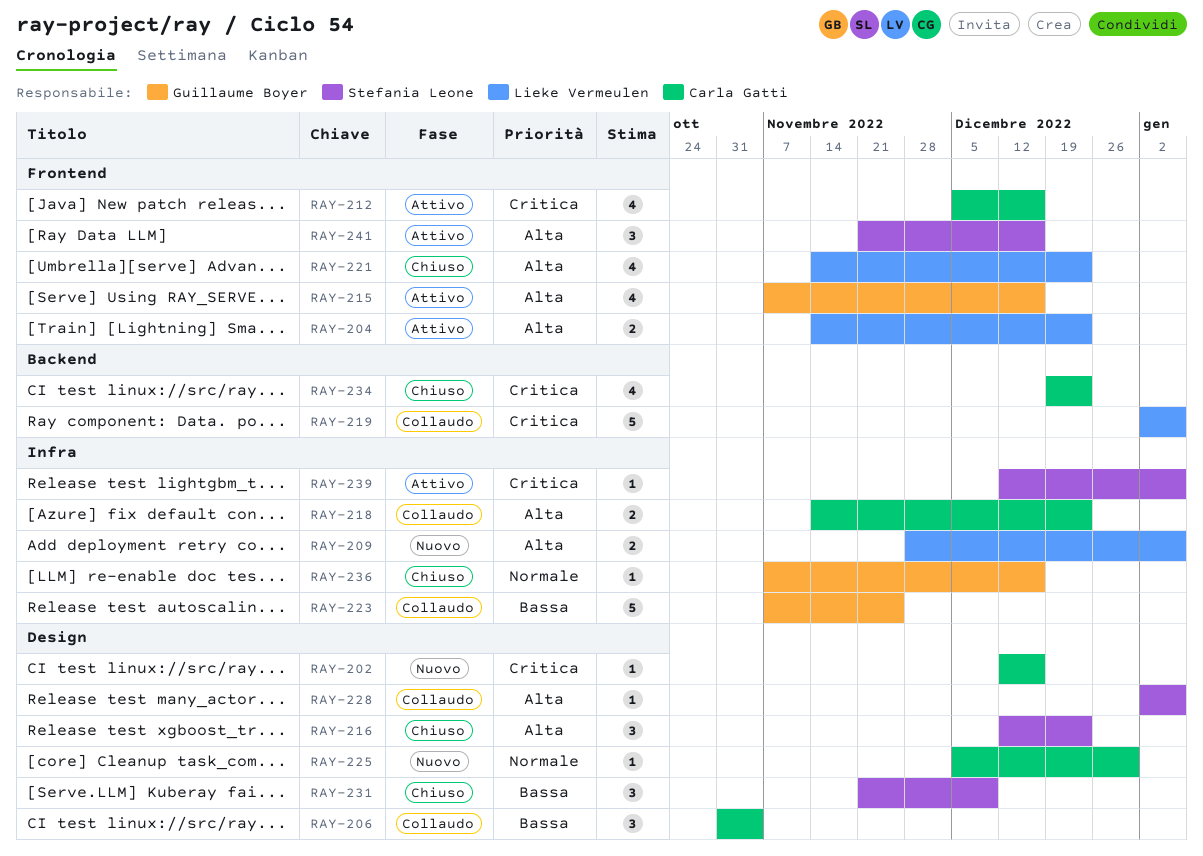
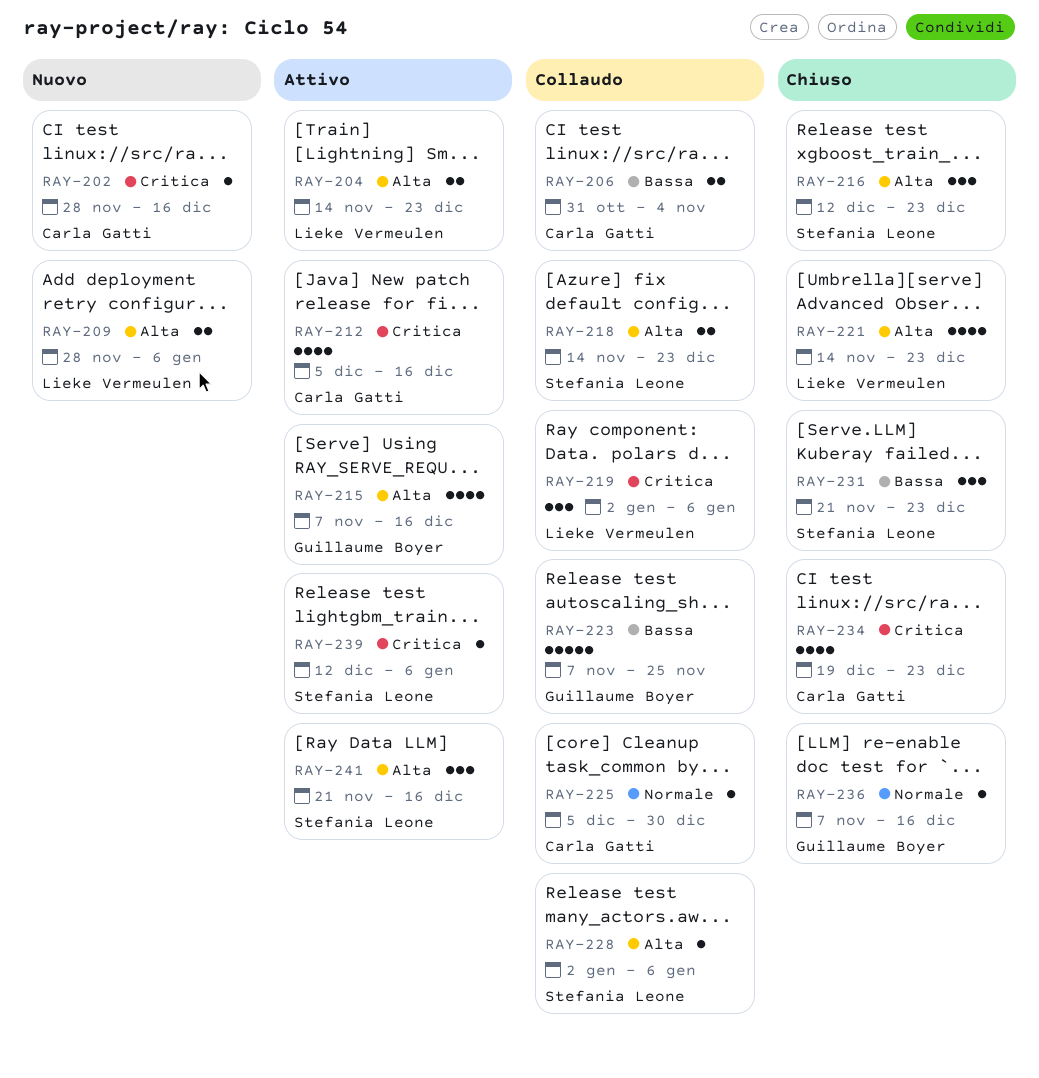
RAY-202, start: Dec 12 -> Nov 28
RAY-206, estimate: 3 -> 2
RAY-218, owner: Carla Gatti -> Stefania Leone
RAY-219, estimate: 5 -> 3
RAY-225, status: Nuovo -> Collaudo
RAY-231, due: Dec 9 -> Dec 23

